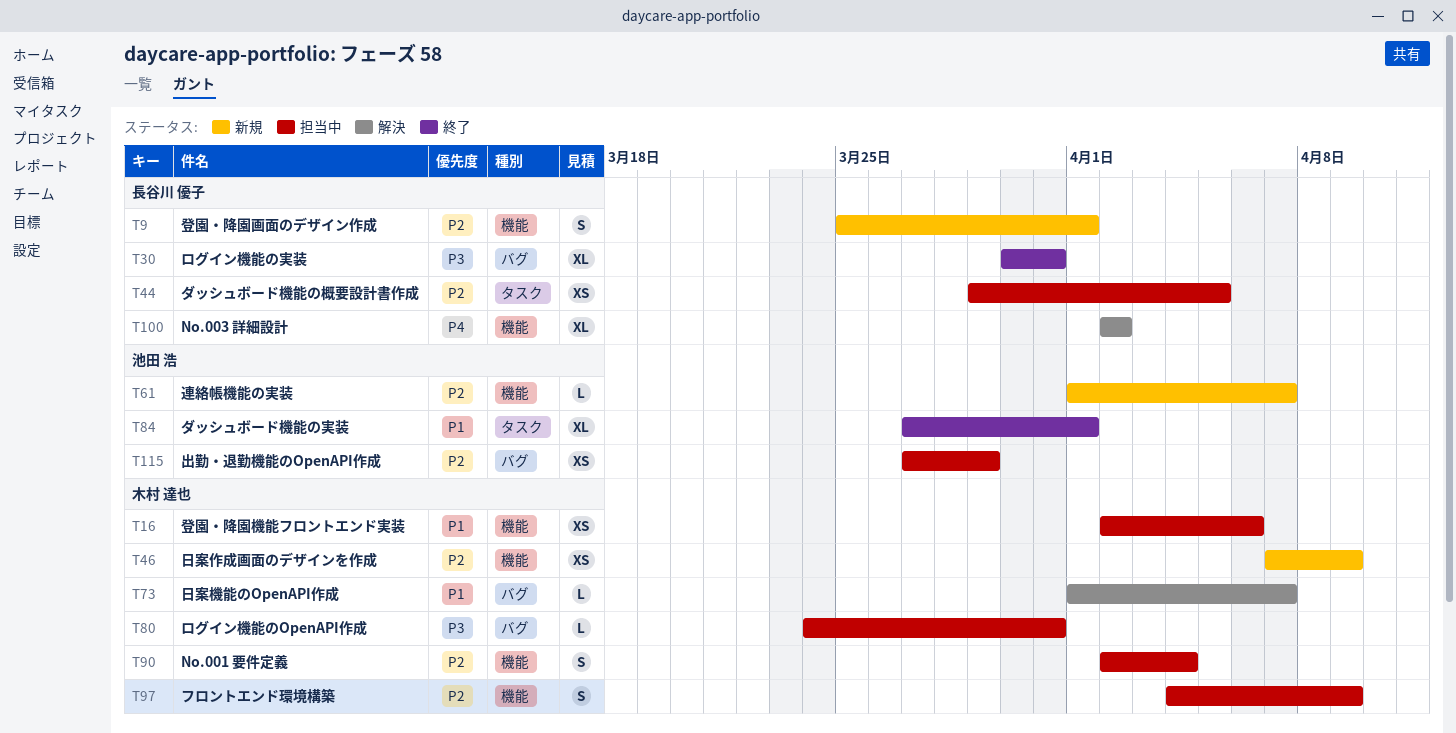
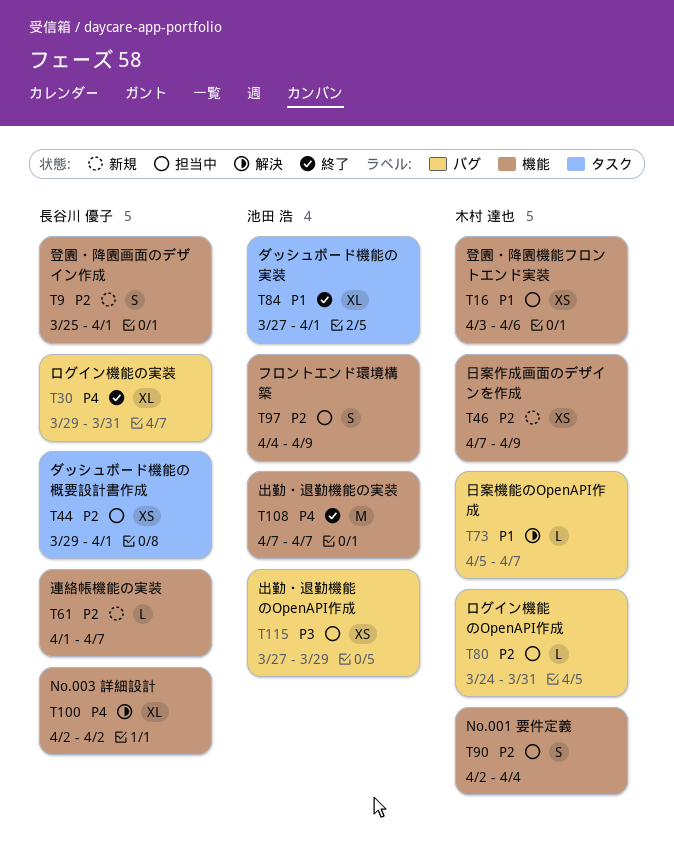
T16, start: Apr 2 -> Apr 3
T30, priority: P3 -> P4
T30, start: Mar 30 -> Mar 29
T44, due: Apr 5 -> Apr 1
T61, owner: 池田 浩 -> 長谷川 優子
T73, start: Apr 1 -> Apr 5
T80, priority: P3 -> P2
T97, owner: 木村 達也 -> 池田 浩
T108: none -> present
T115, priority: P2 -> P3

